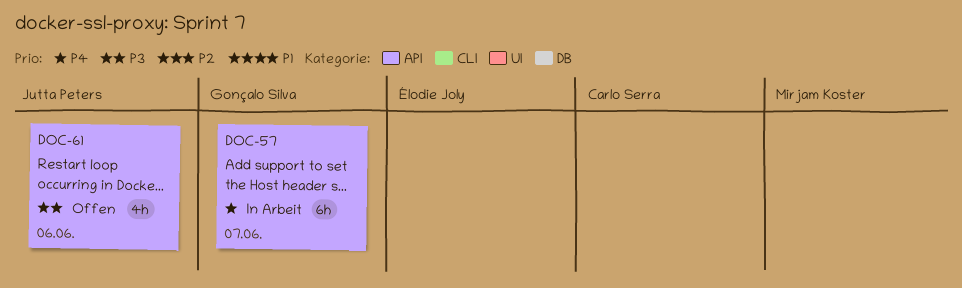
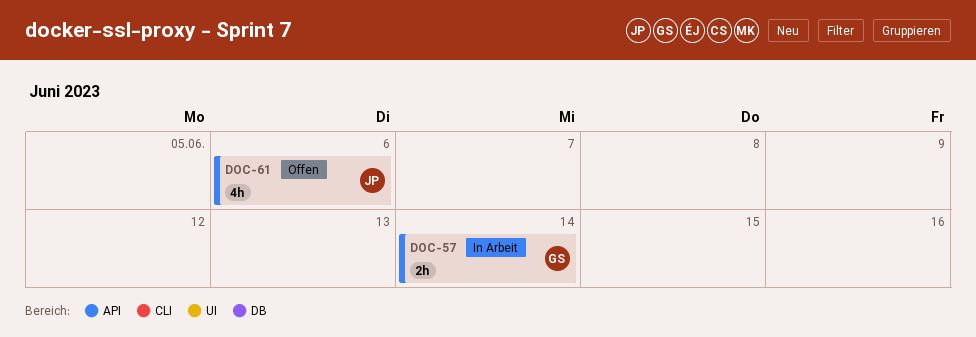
DOC-57, estimate: 6h -> 2h
DOC-57, due: Jun 7 -> Jun 14

